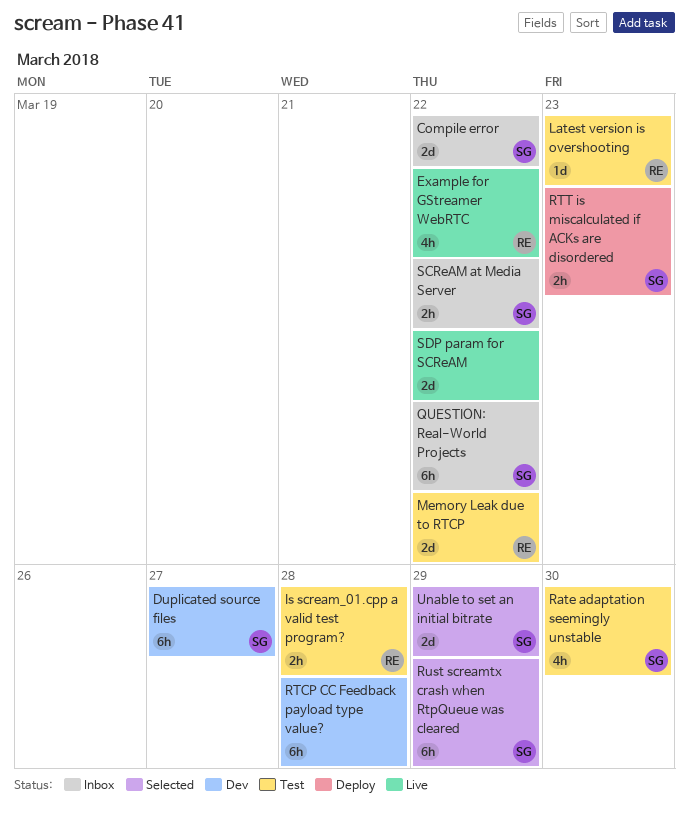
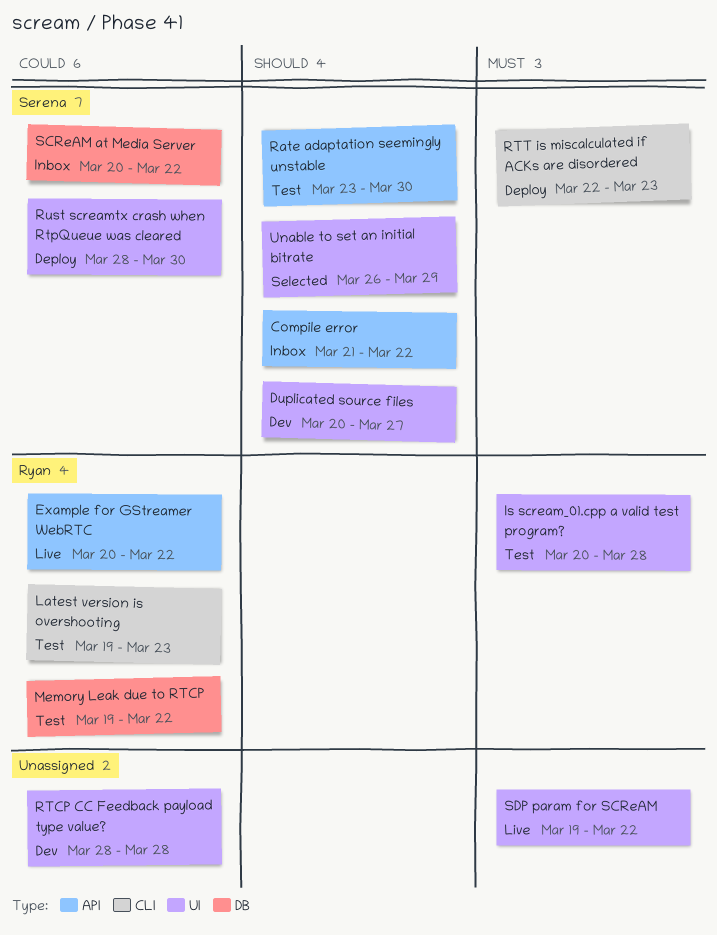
QUESTION: Real-World Projects: present -> none
Rust screamtx crash when RtpQueue was cleared, status: Selected -> Deploy
Rust screamtx crash when RtpQueue was cleared, due: Mar 29 -> Mar 30

